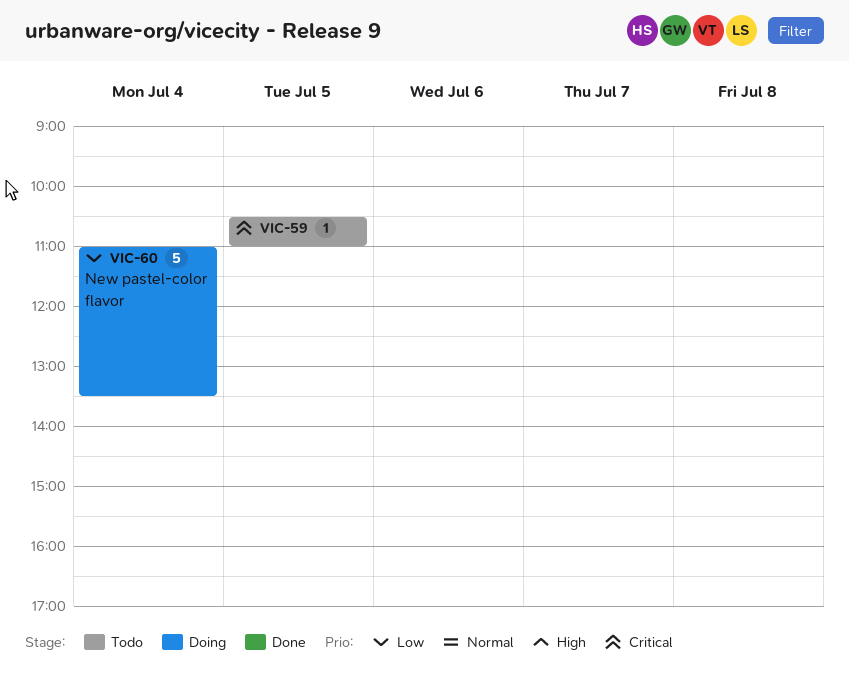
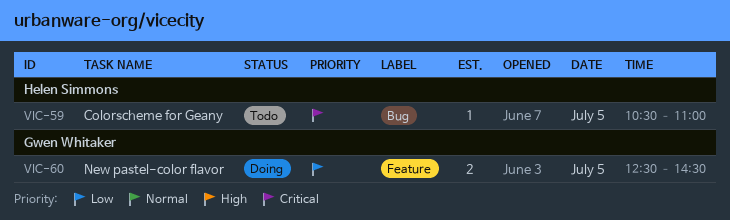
VIC-60, estimate: 5 -> 2
VIC-60, day: Jul 4 -> Jul 5
VIC-60, begins: 11:00 -> 12:30
VIC-60, ends: 13:30 -> 14:30

